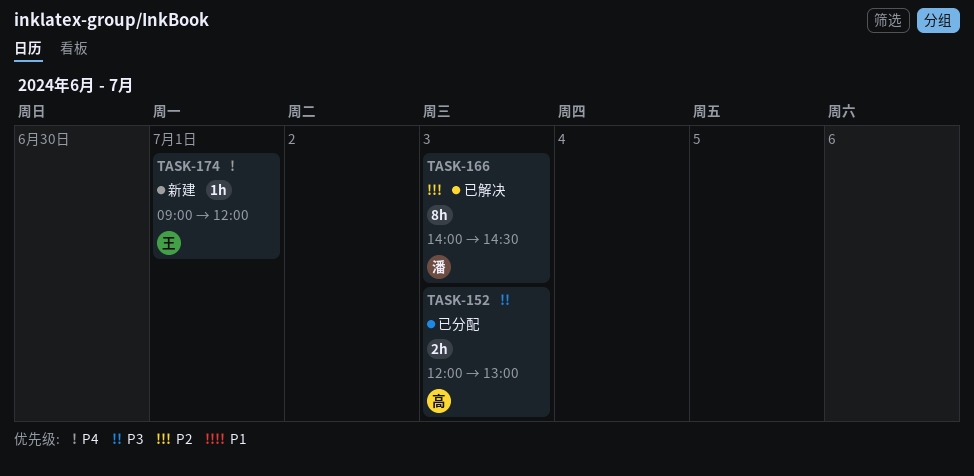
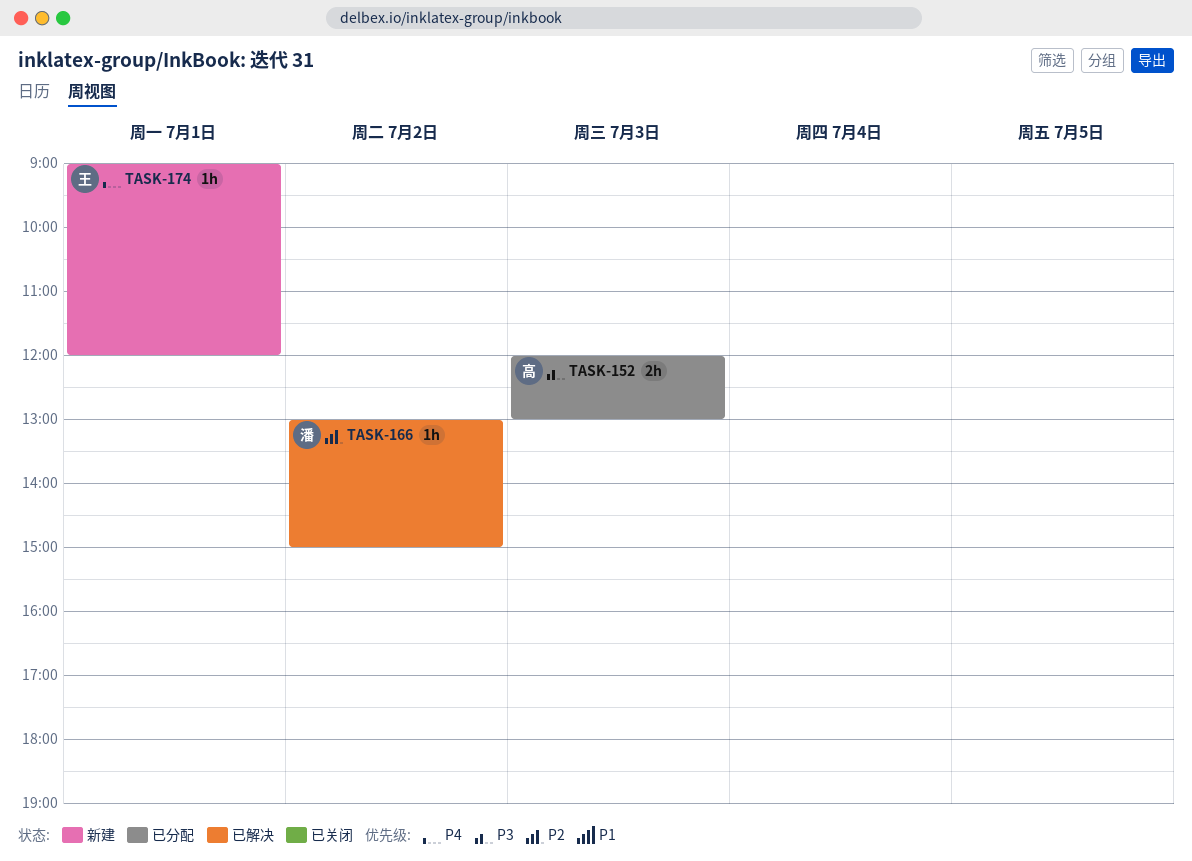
TASK-166, estimate: 8h -> 1h
TASK-166, day: Jul 3 -> Jul 2
TASK-166, begins: 14:00 -> 13:00
TASK-166, ends: 14:30 -> 15:00

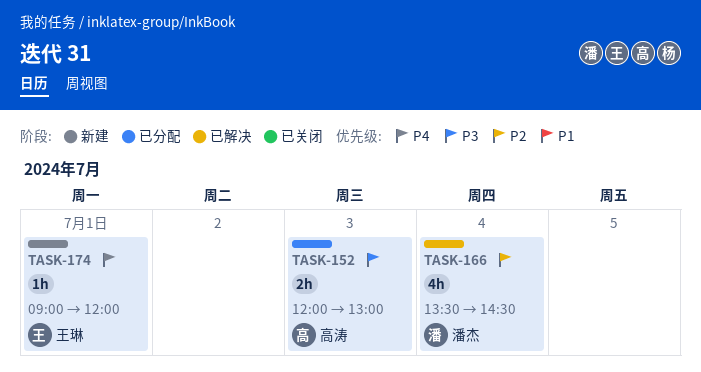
TASK-166, estimate: 1h -> 4h
TASK-166, day: Jul 2 -> Jul 4
TASK-166, begins: 13:00 -> 13:30
TASK-166, ends: 15:00 -> 14:30

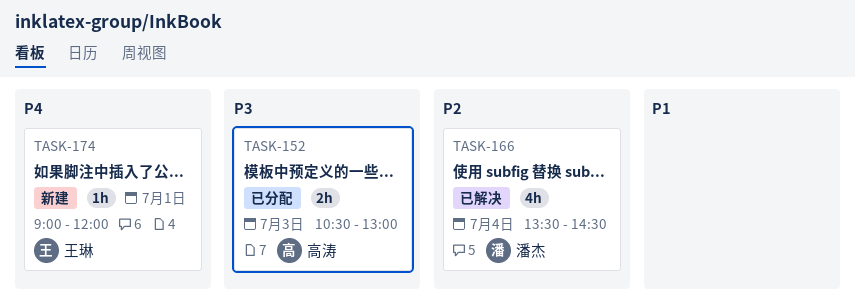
TASK-152, begins: 12:00 -> 10:30

